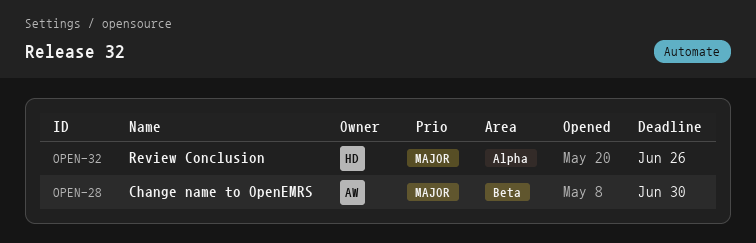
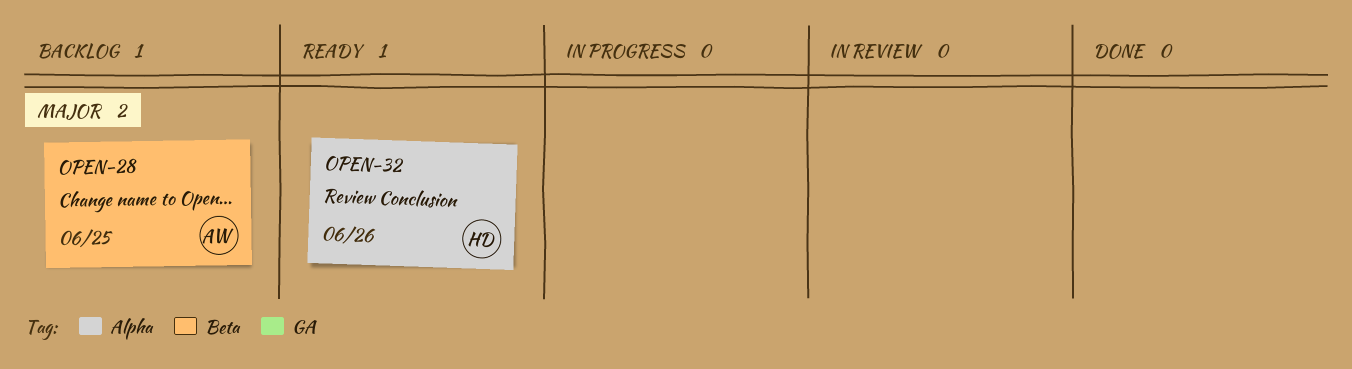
OPEN-28, due: Jun 30 -> Jun 25

